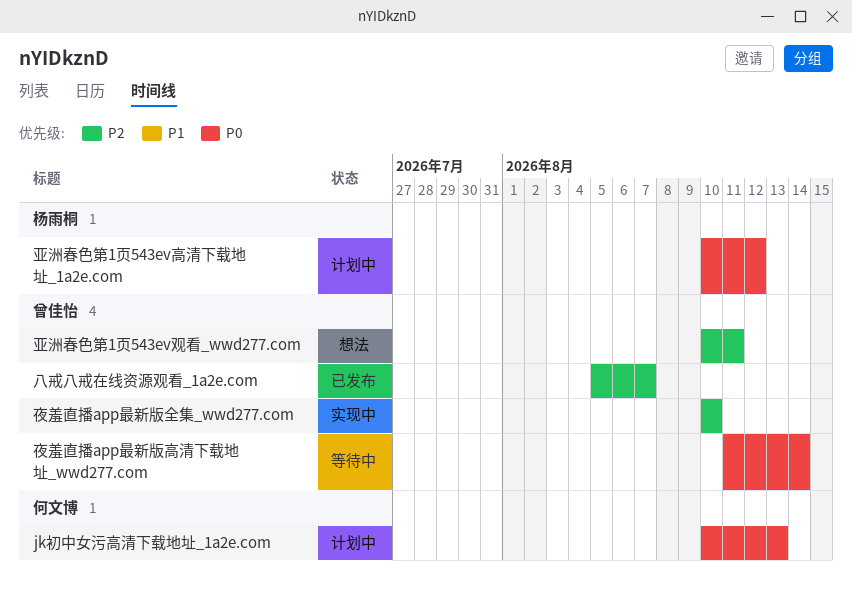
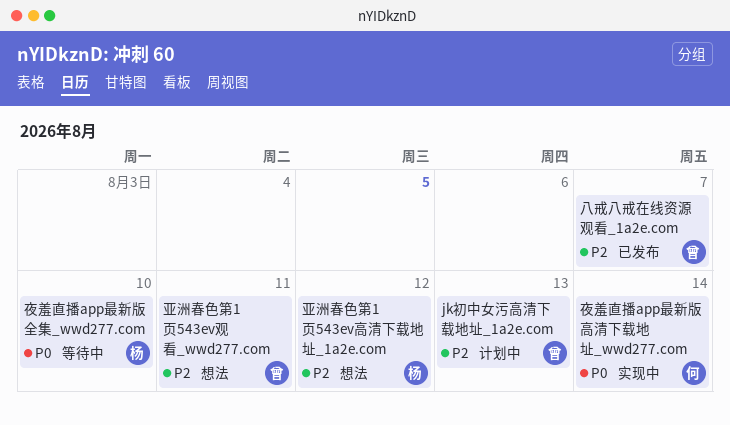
jk初中女污高清下载地址_1a2e.com, owner: 何文博 -> 曾佳怡
jk初中女污高清下载地址_1a2e.com, priority: P0 -> P2
亚洲春色第1页543ev高清下载地址_1a2e.com, status: 计划中 -> 想法
亚洲春色第1页543ev高清下载地址_1a2e.com, priority: P0 -> P2
夜羞直播app最新版全集_wwd277.com, status: 实现中 -> 等待中
夜羞直播app最新版全集_wwd277.com, owner: 曾佳怡 -> 杨雨桐
夜羞直播app最新版全集_wwd277.com, priority: P2 -> P0
夜羞直播app最新版高清下载地址_wwd277.com, status: 等待中 -> 实现中
夜羞直播app最新版高清下载地址_wwd277.com, owner: 曾佳怡 -> 何文博

